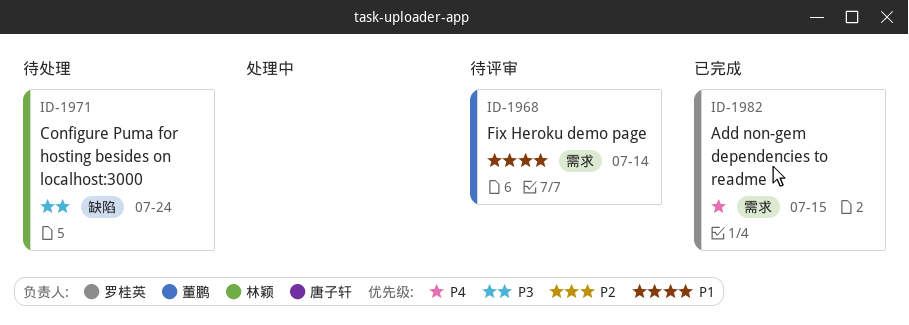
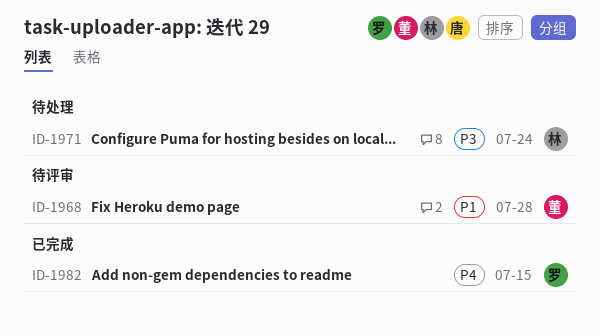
ID-1968, due: Jul 14 -> Jul 28

